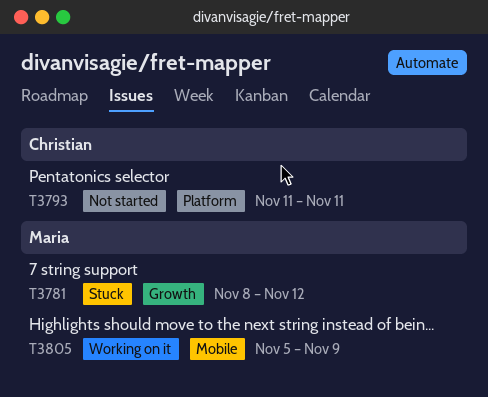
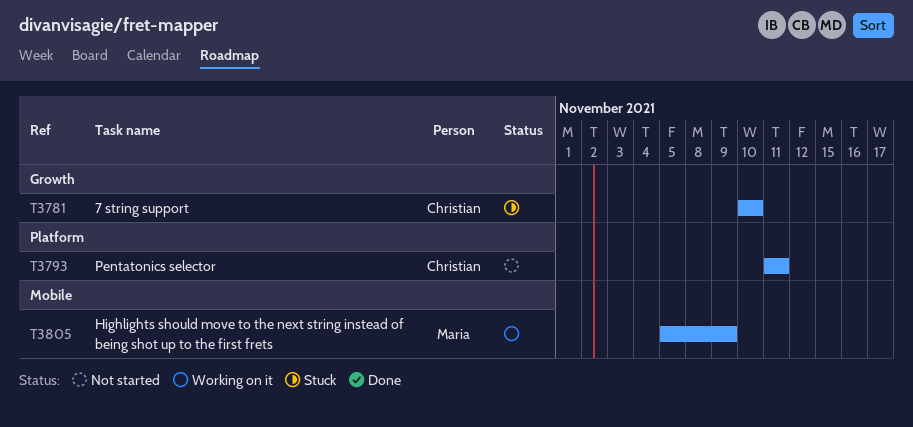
T3781, owner: Maria -> Christian
T3781, start: Nov 8 -> Nov 10
T3781, due: Nov 12 -> Nov 10

